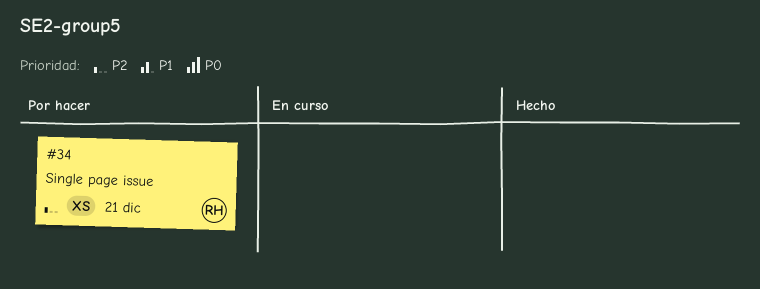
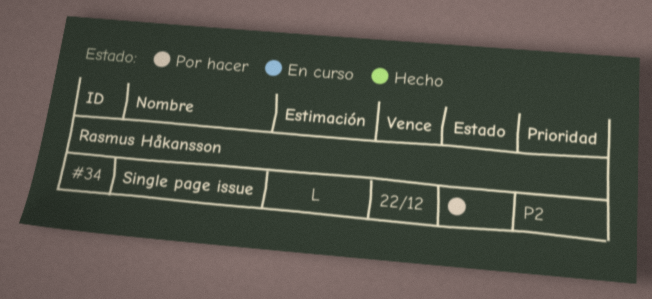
#34, estimate: XS -> L
#34, due: Dec 21 -> Dec 22

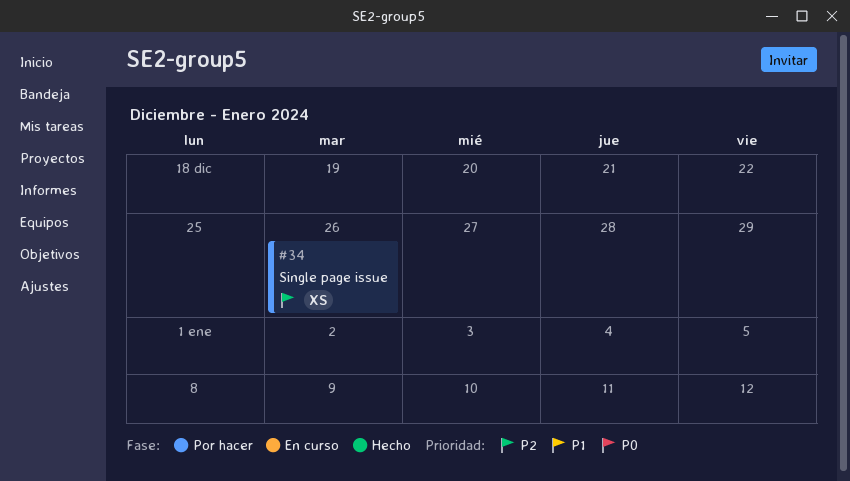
#34, estimate: L -> XS
#34, due: Dec 22 -> Dec 26

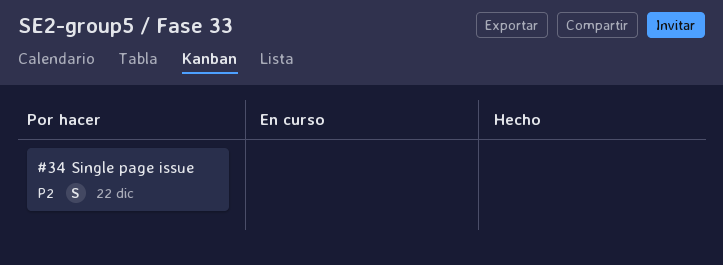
#34, estimate: XS -> S
#34, due: Dec 26 -> Dec 22

